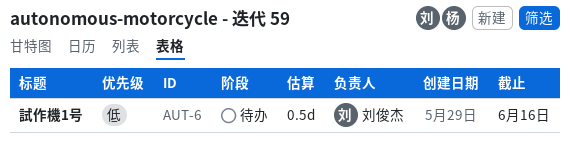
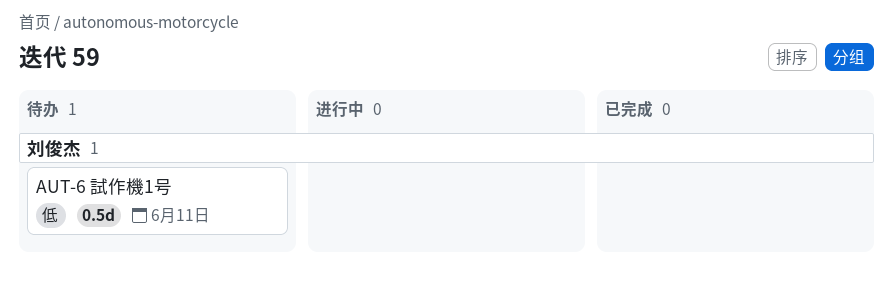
AUT-6, due: Jun 16 -> Jun 11

